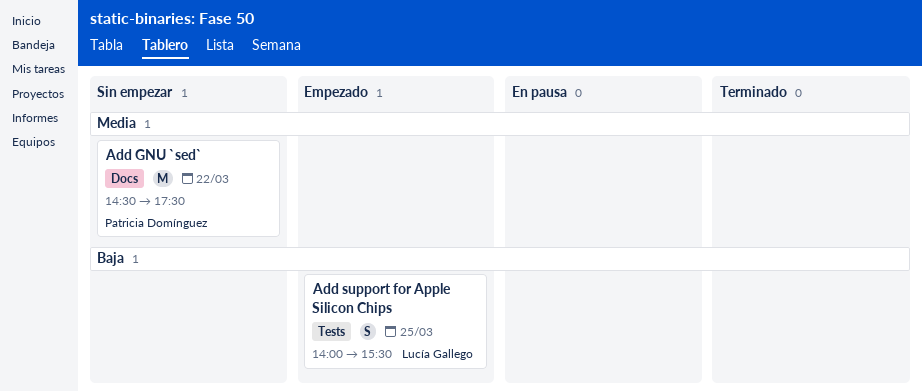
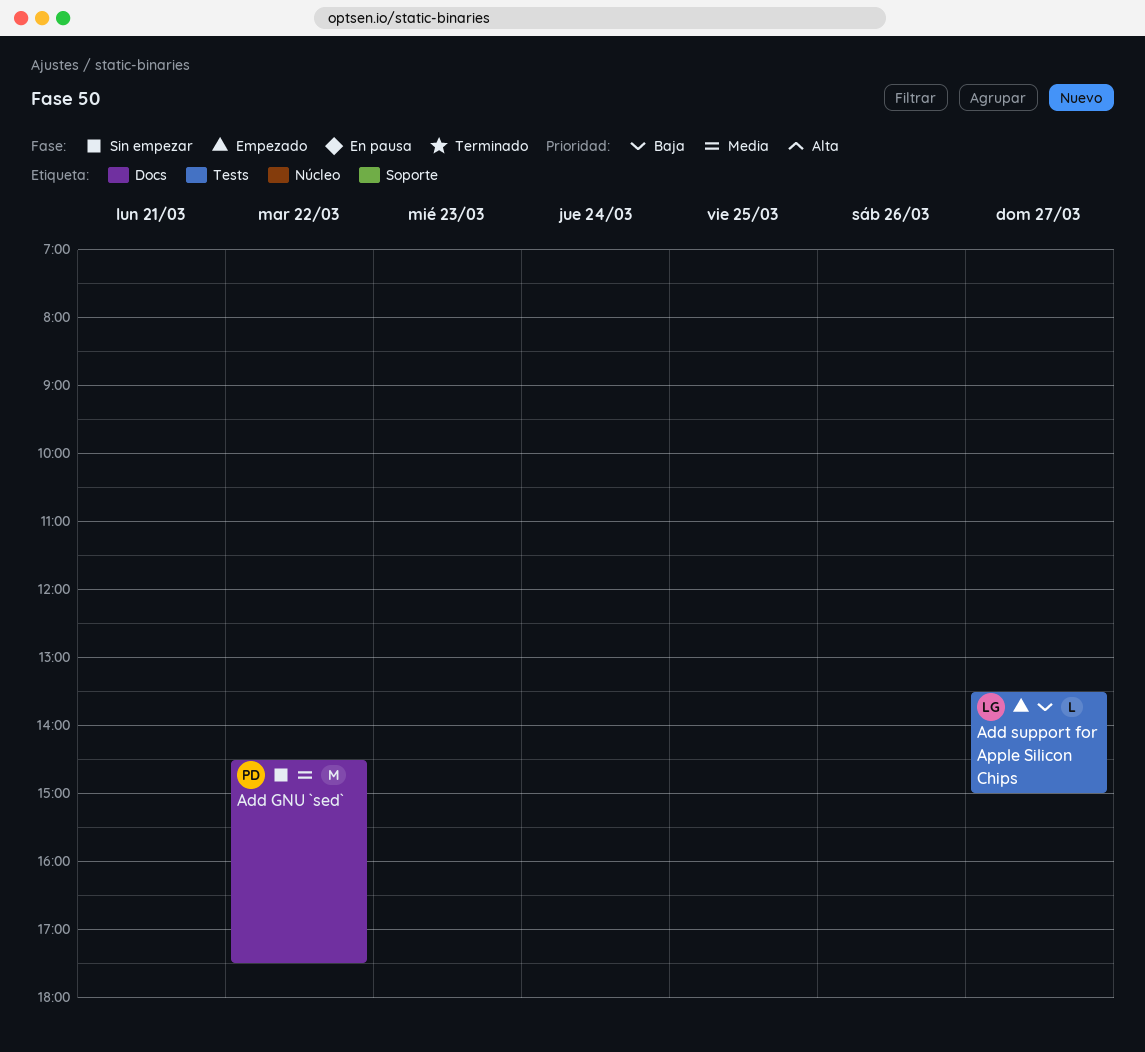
Add support for Apple Silicon Chips, estimate: S -> L
Add support for Apple Silicon Chips, day: Mar 25 -> Mar 27
Add support for Apple Silicon Chips, begins: 14:00 -> 13:30
Add support for Apple Silicon Chips, ends: 15:30 -> 15:00

